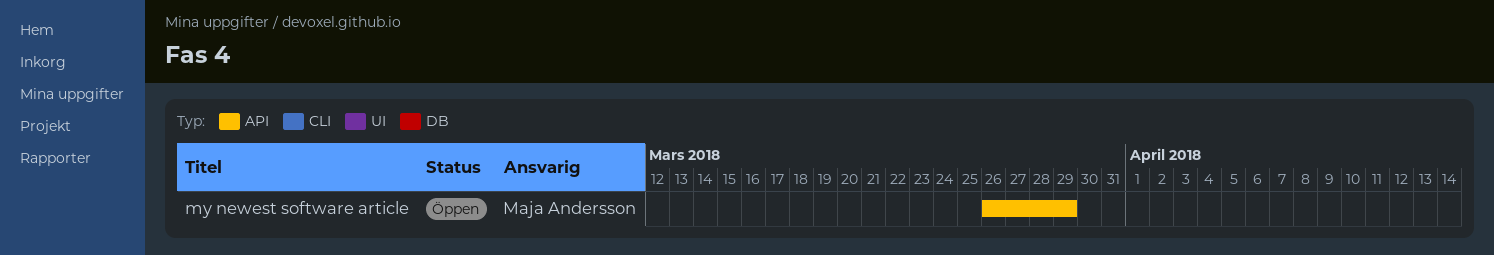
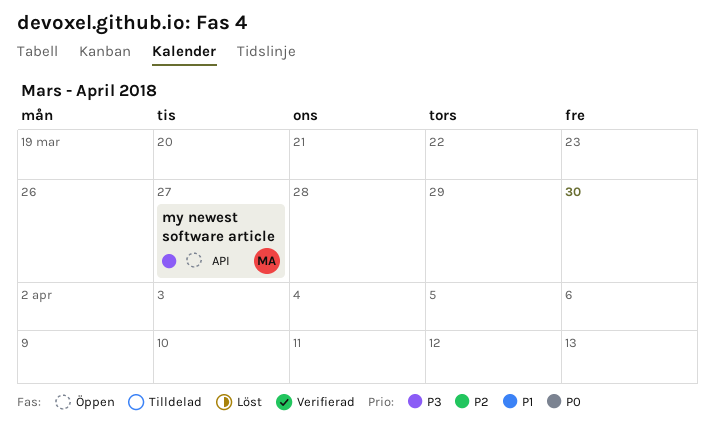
my newest software article, due: Mar 29 -> Mar 27

